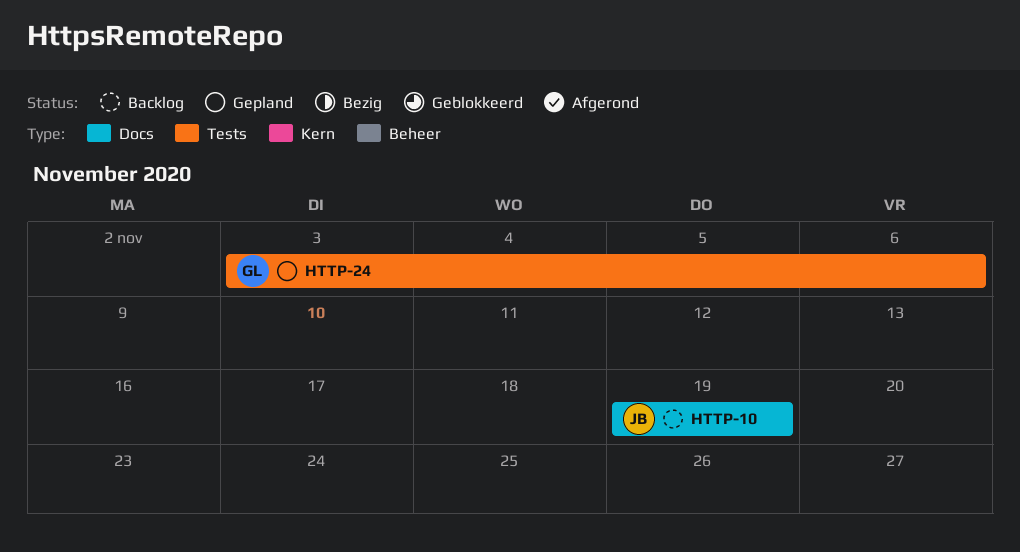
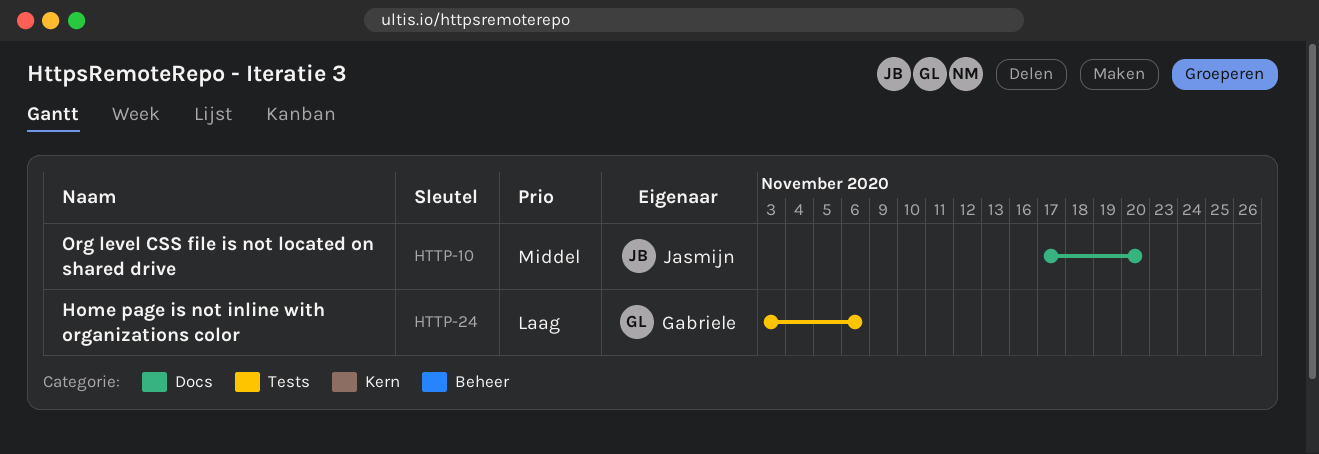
HTTP-10, start: Nov 19 -> Nov 17
HTTP-10, due: Nov 19 -> Nov 20

